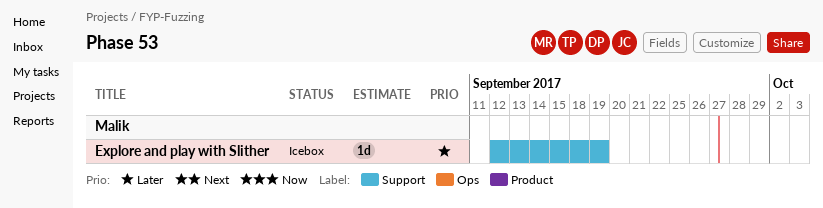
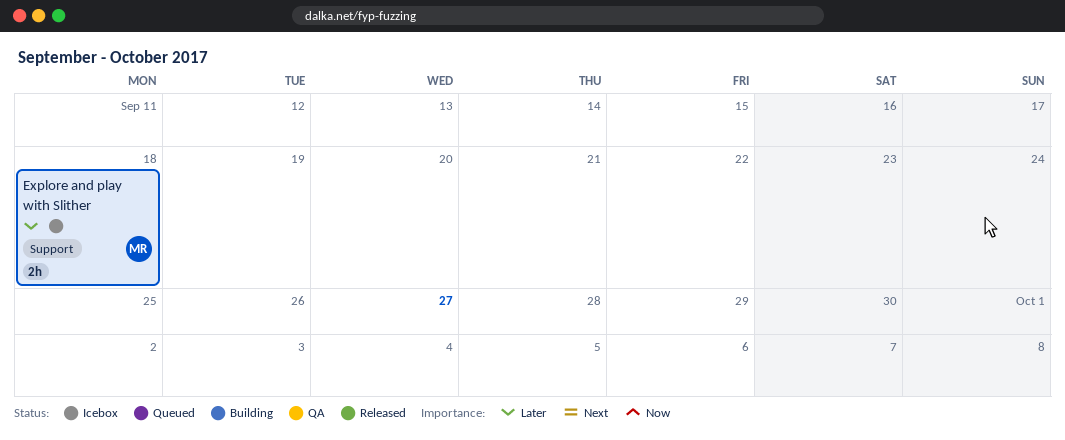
Explore and play with Slither, estimate: 1d -> 2h
Explore and play with Slither, due: Sep 19 -> Sep 18

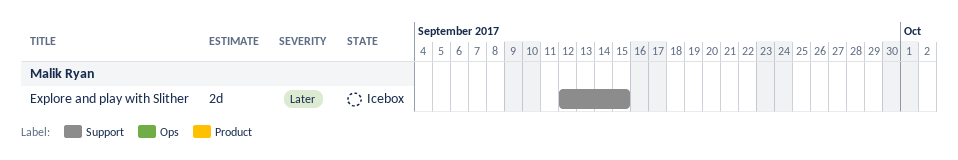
Explore and play with Slither, estimate: 2h -> 2d
Explore and play with Slither, due: Sep 18 -> Sep 15

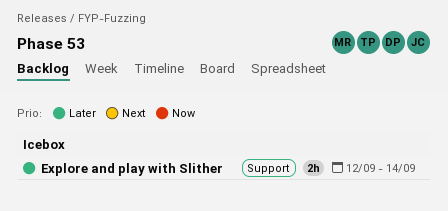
Explore and play with Slither, estimate: 2d -> 2h
Explore and play with Slither, due: Sep 15 -> Sep 14

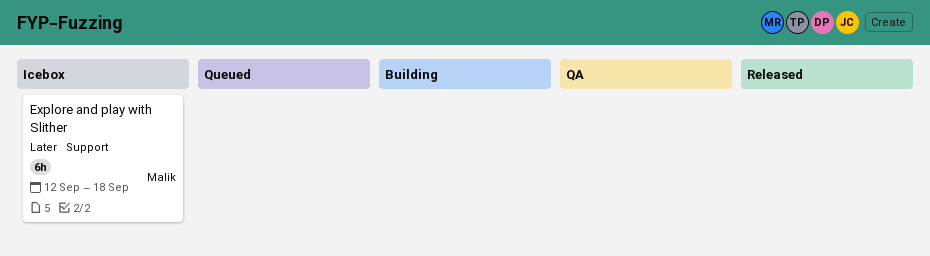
Explore and play with Slither, estimate: 2h -> 6h
Explore and play with Slither, due: Sep 14 -> Sep 18

